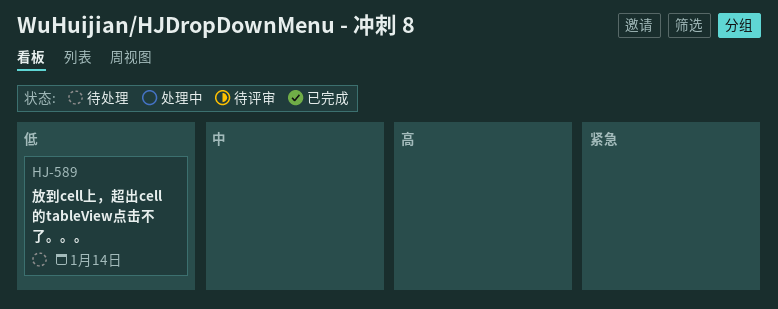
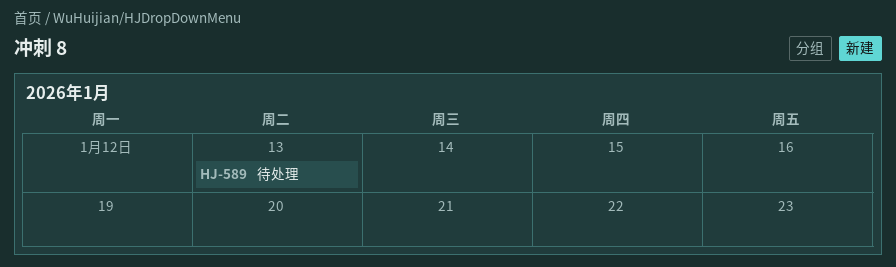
HJ-589, due: Jan 14 -> Jan 13

